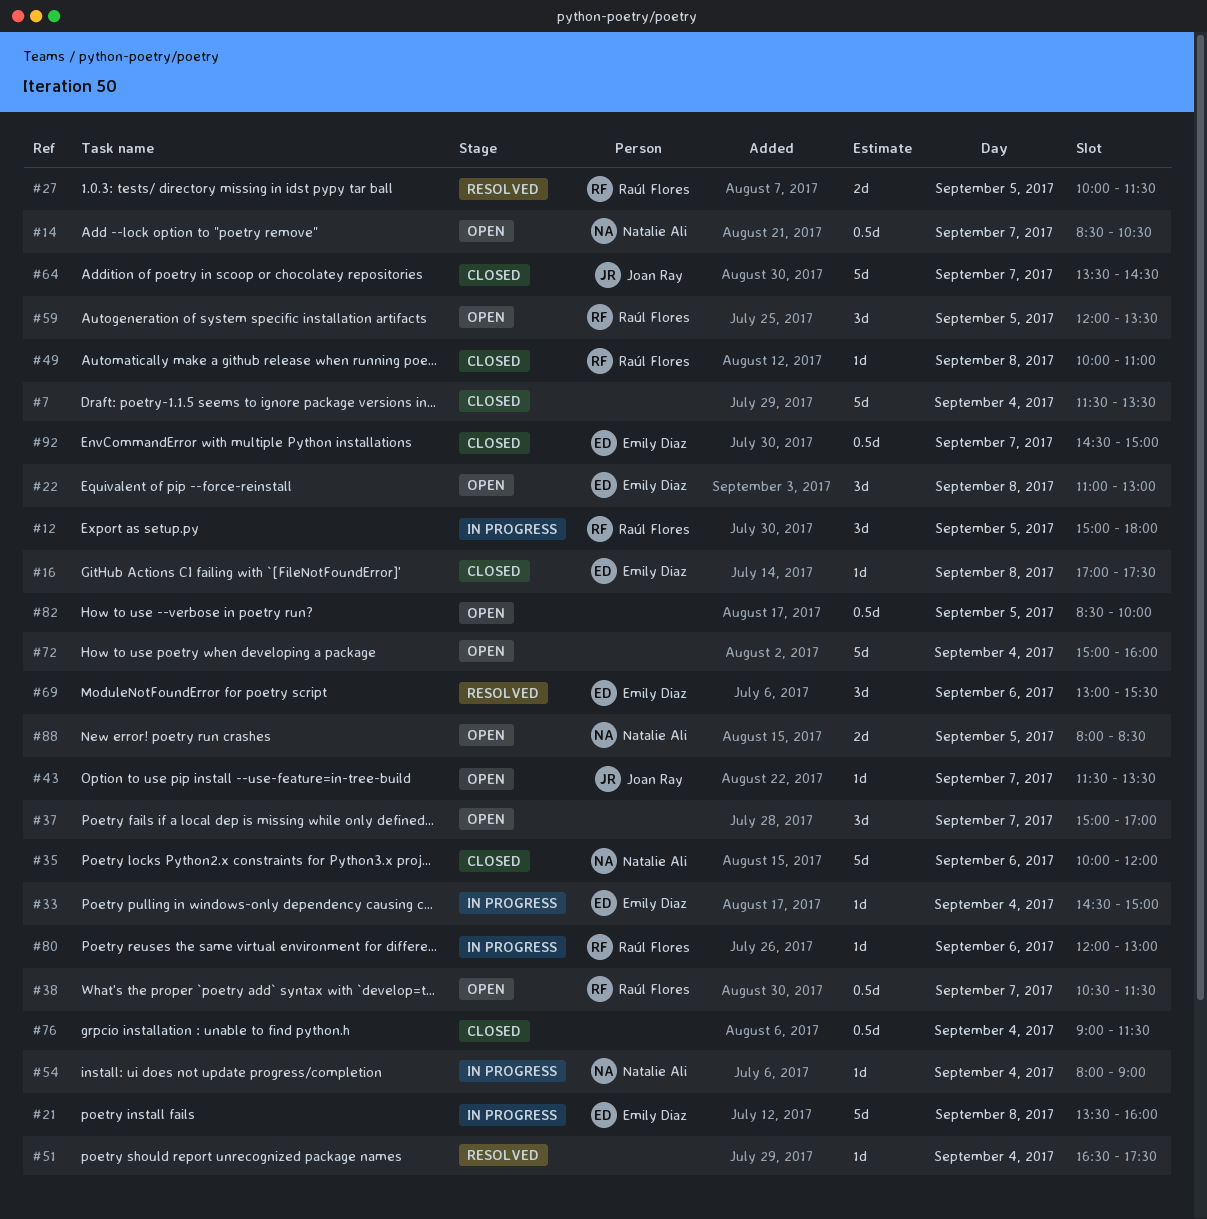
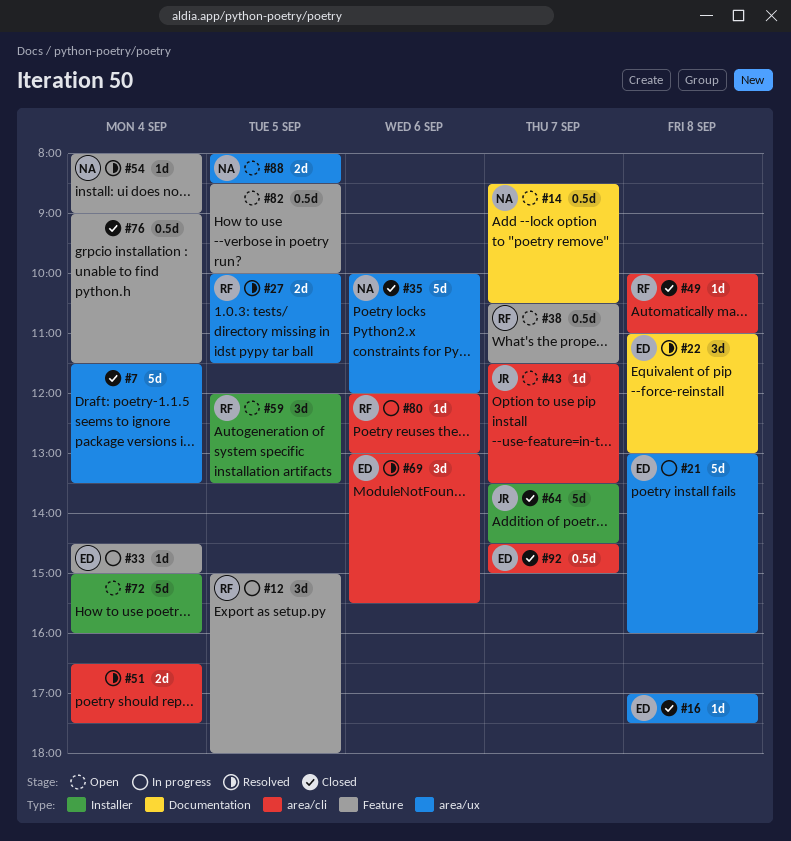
#21, begins: 13:30 -> 13:00
#22, status: Open -> Resolved
#37: present -> none
#51, estimate: 1d -> 2d
#54, status: In progress -> Resolved

